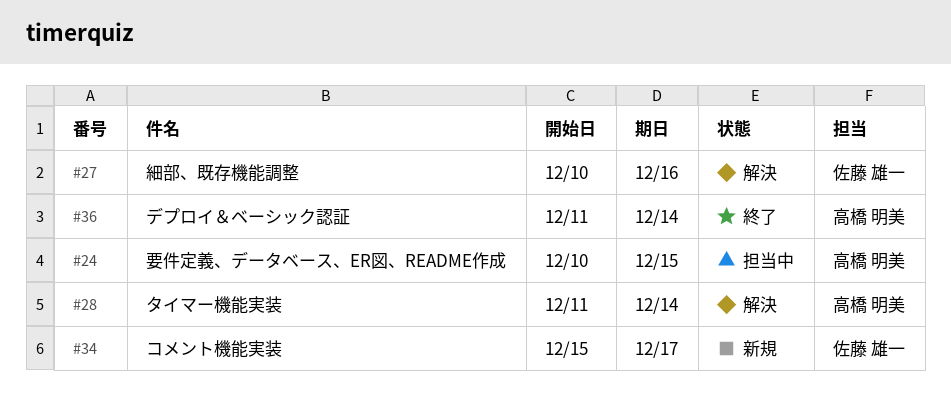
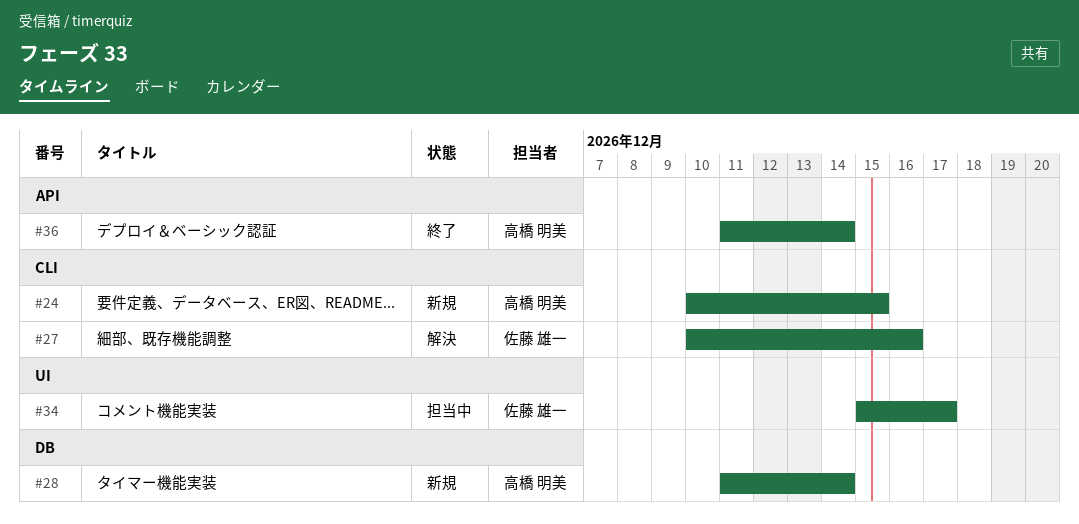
#24, status: 担当中 -> 新規
#28, status: 解決 -> 新規
#34, status: 新規 -> 担当中

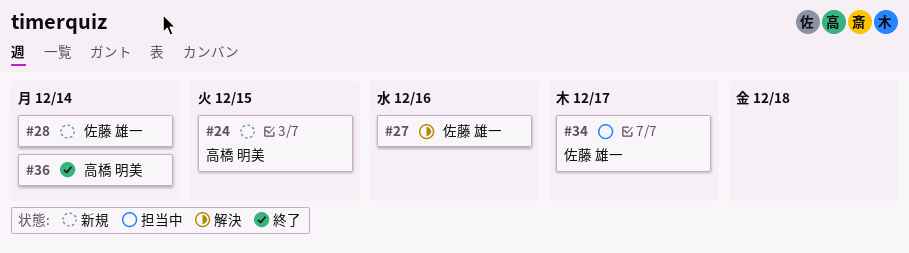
#28, owner: 高橋 明美 -> 佐藤 雄一

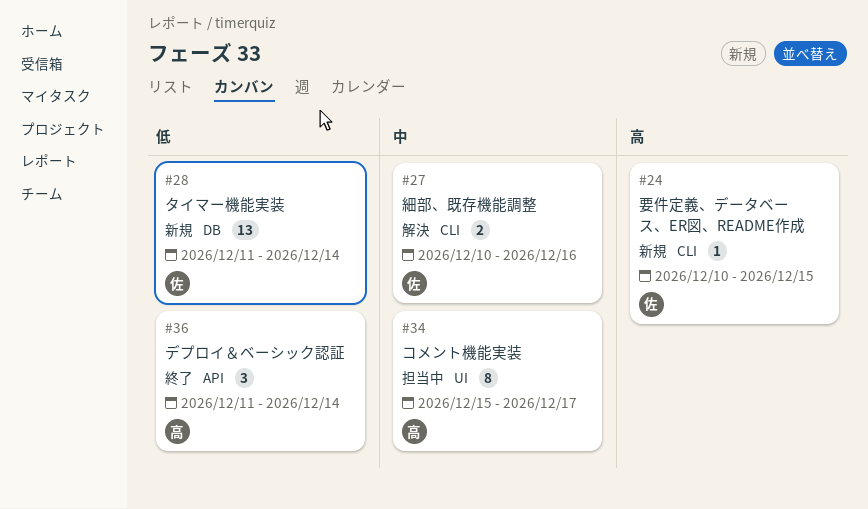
#24, owner: 高橋 明美 -> 佐藤 雄一
#34, owner: 佐藤 雄一 -> 高橋 明美

